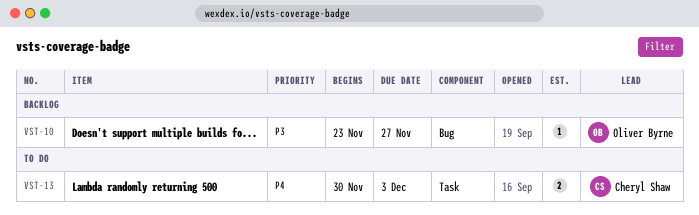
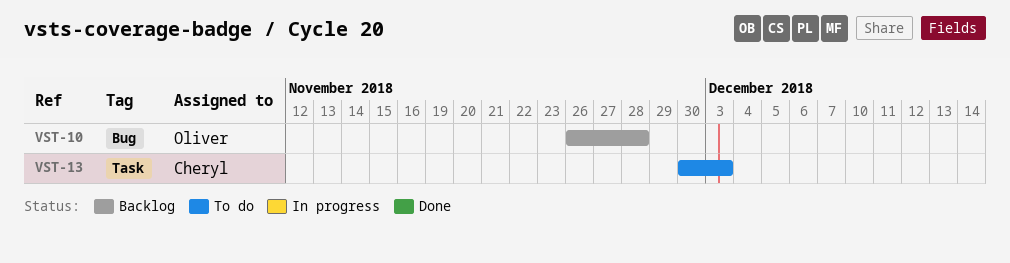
VST-10, start: Nov 23 -> Nov 26
VST-10, due: Nov 27 -> Nov 28

